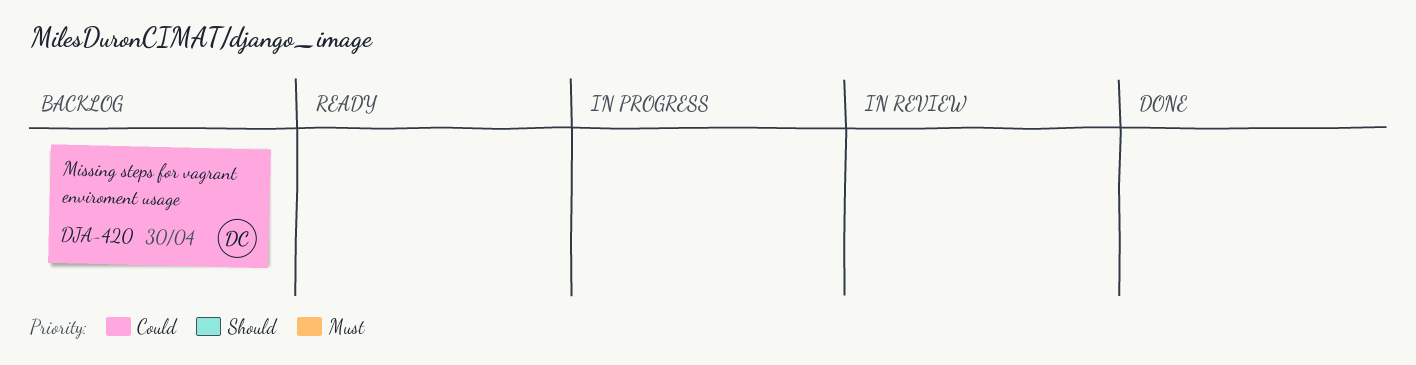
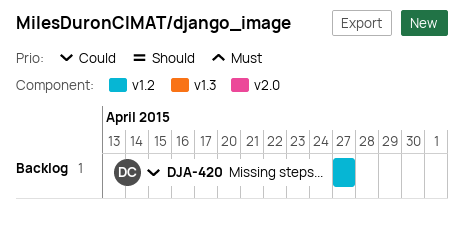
DJA-420, due: Apr 30 -> Apr 27

